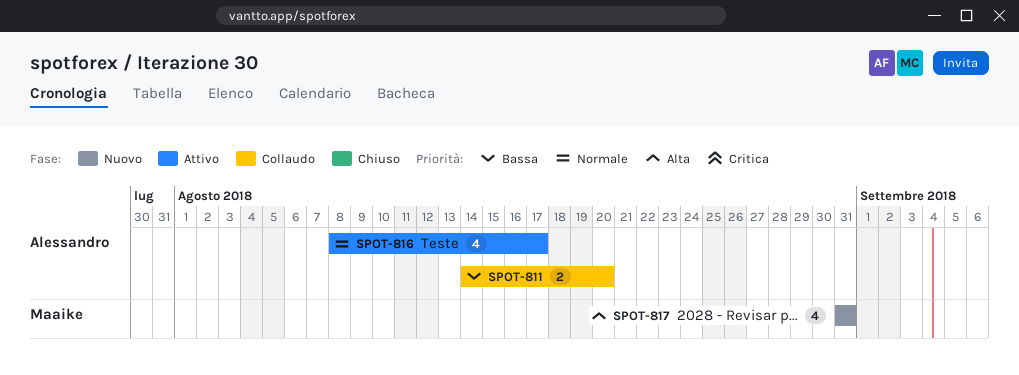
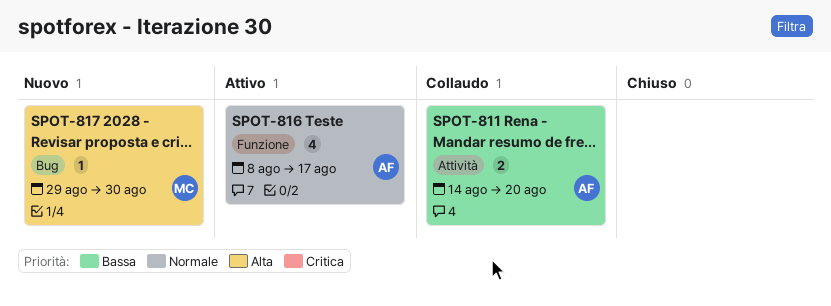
SPOT-817, estimate: 4 -> 1
SPOT-817, start: Aug 31 -> Aug 29
SPOT-817, due: Aug 31 -> Aug 30

